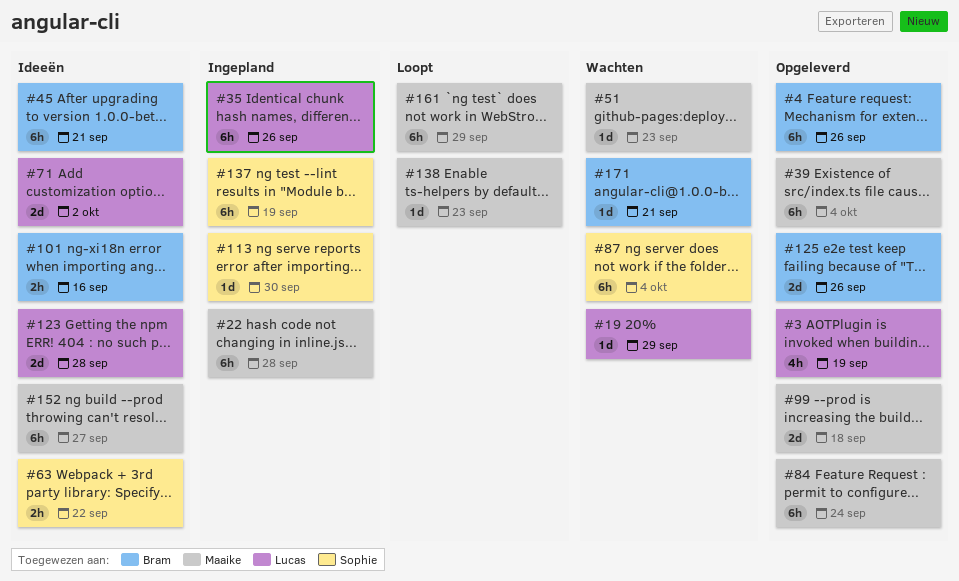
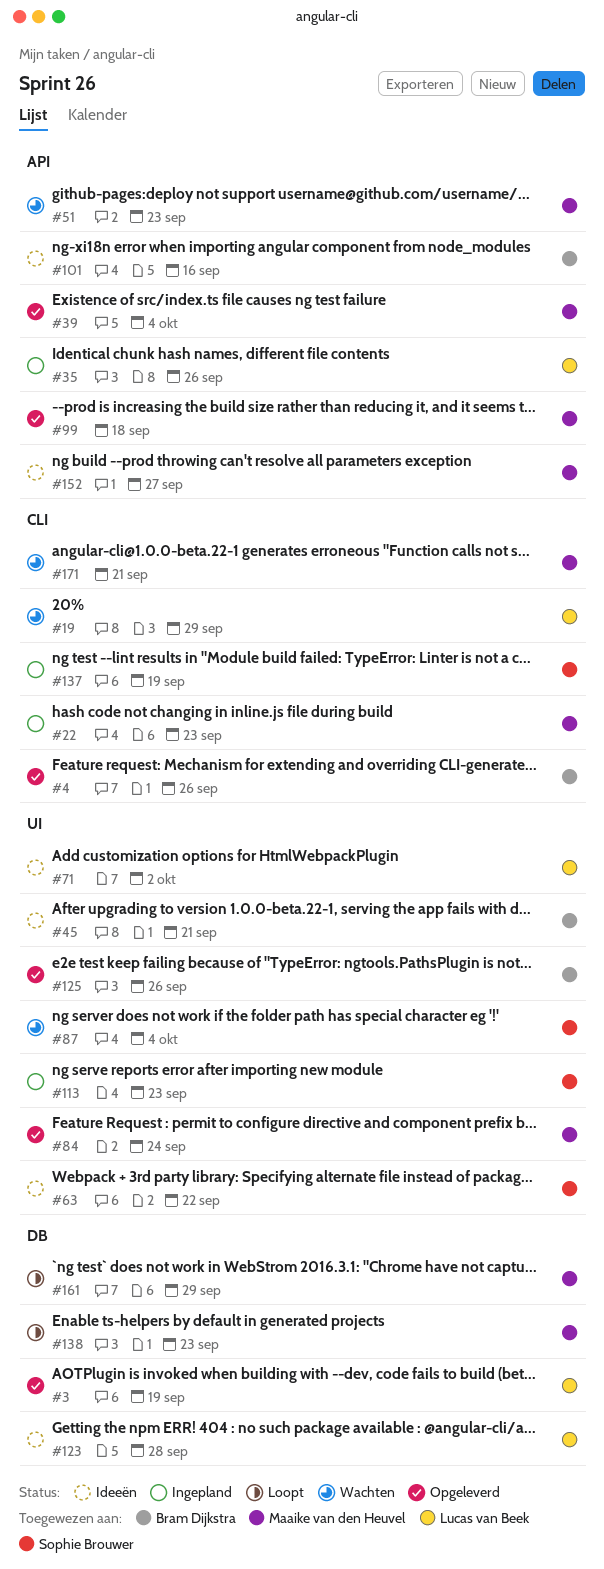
#22, due: Sep 28 -> Sep 23
#113, due: Sep 30 -> Sep 23
#171, owner: Bram Dijkstra -> Maaike van den Heuvel

